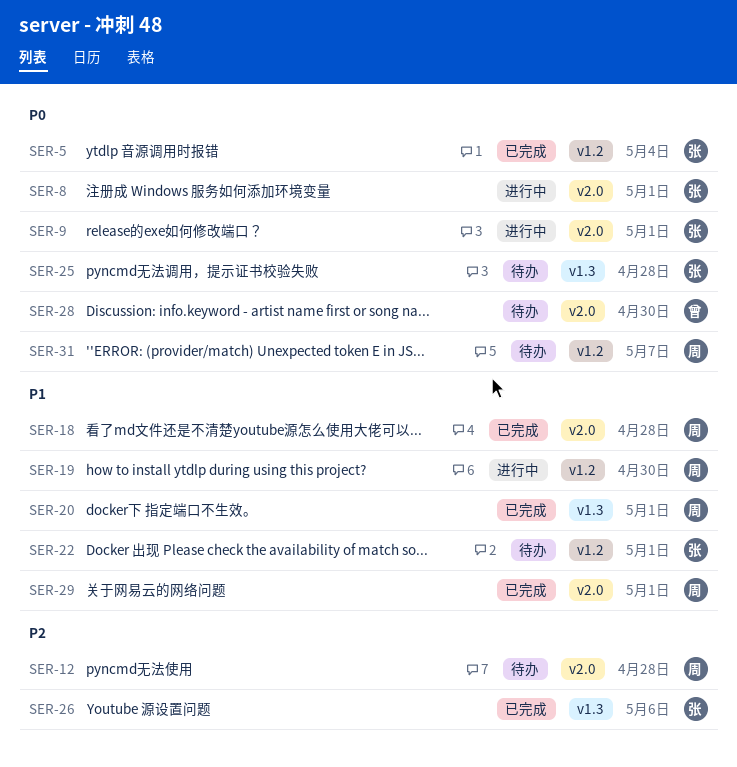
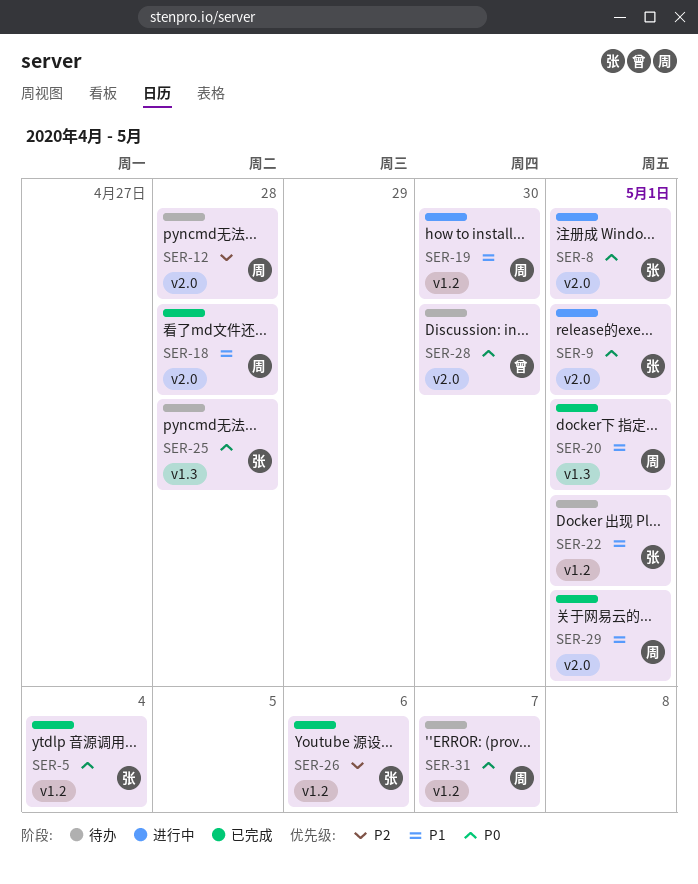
SER-26, label: v1.3 -> v1.2

